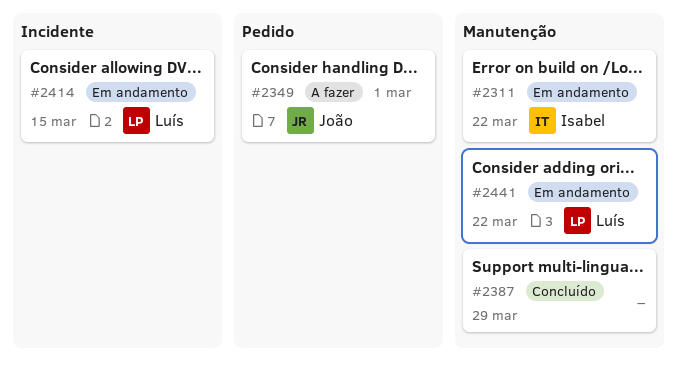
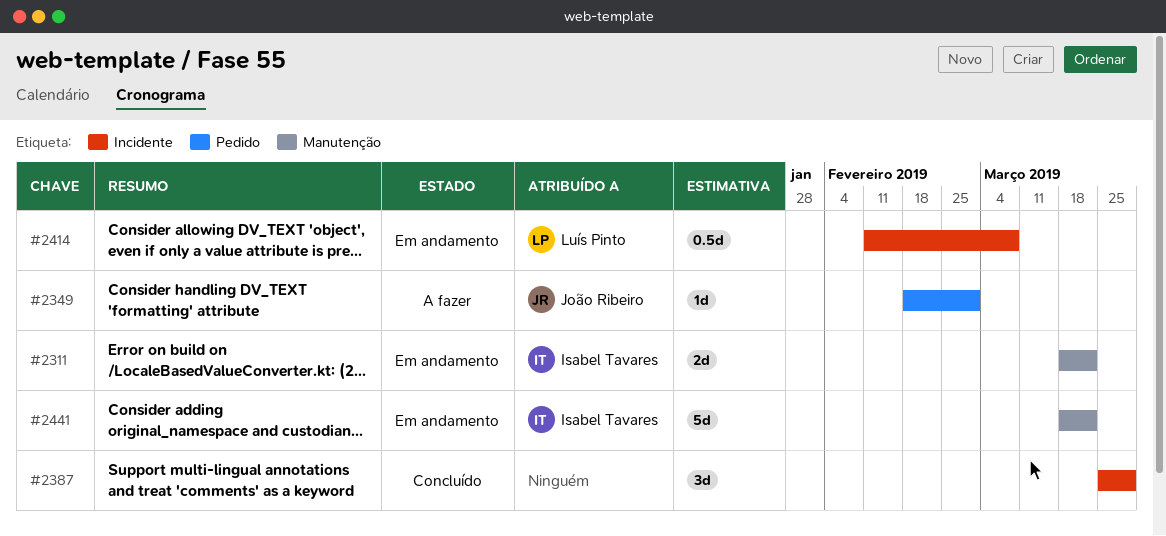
#2387, label: Manutenção -> Incidente
#2414, due: Mar 15 -> Mar 8
#2441, owner: Luís Pinto -> Isabel Tavares

